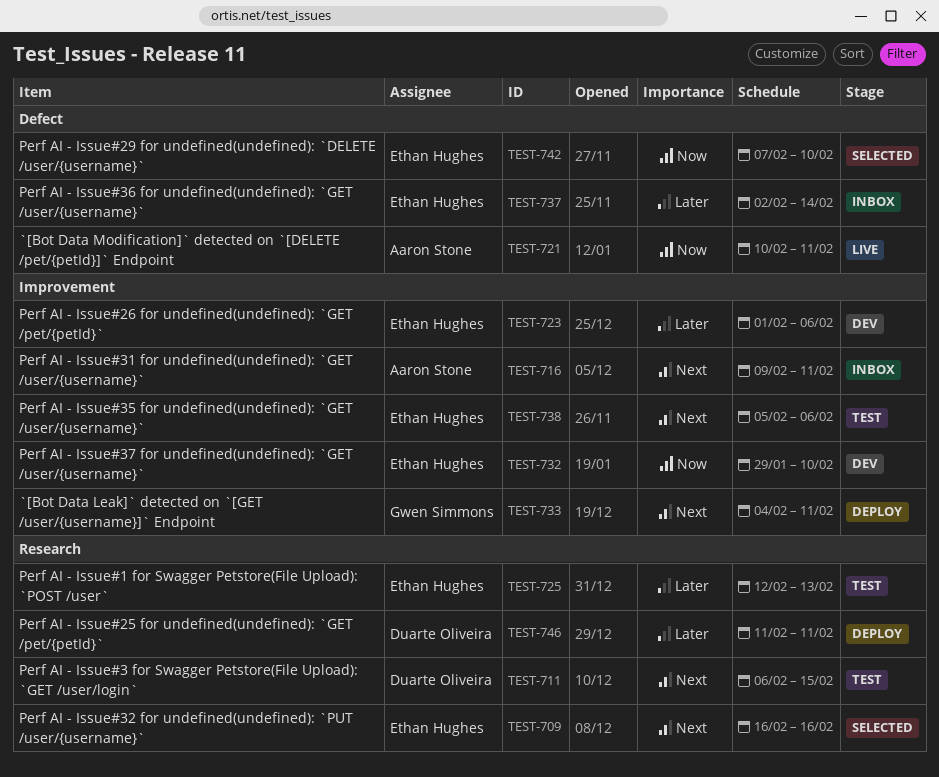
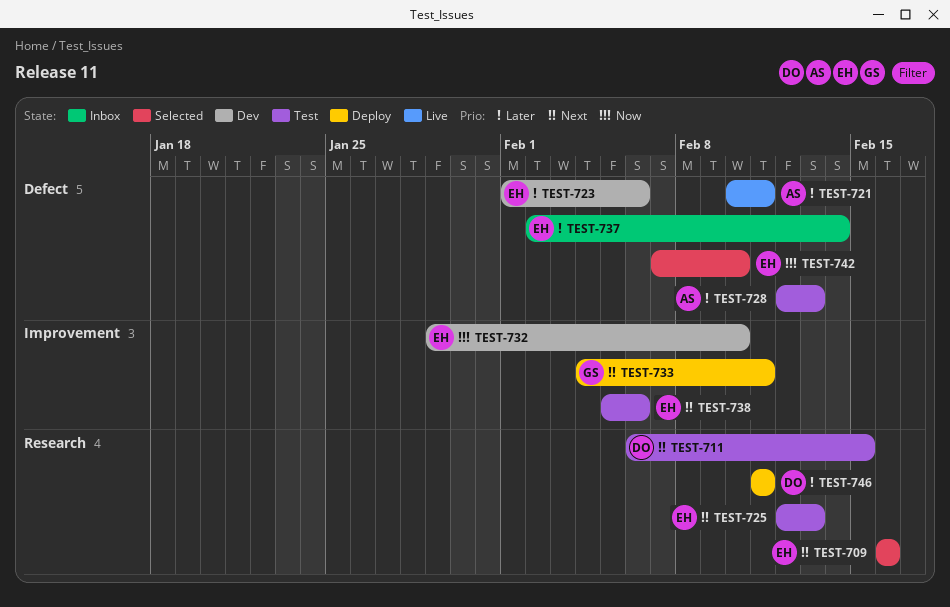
TEST-716: present -> none
TEST-721, priority: Now -> Later
TEST-723, label: Improvement -> Defect
TEST-725, priority: Later -> Next
TEST-728: none -> present

